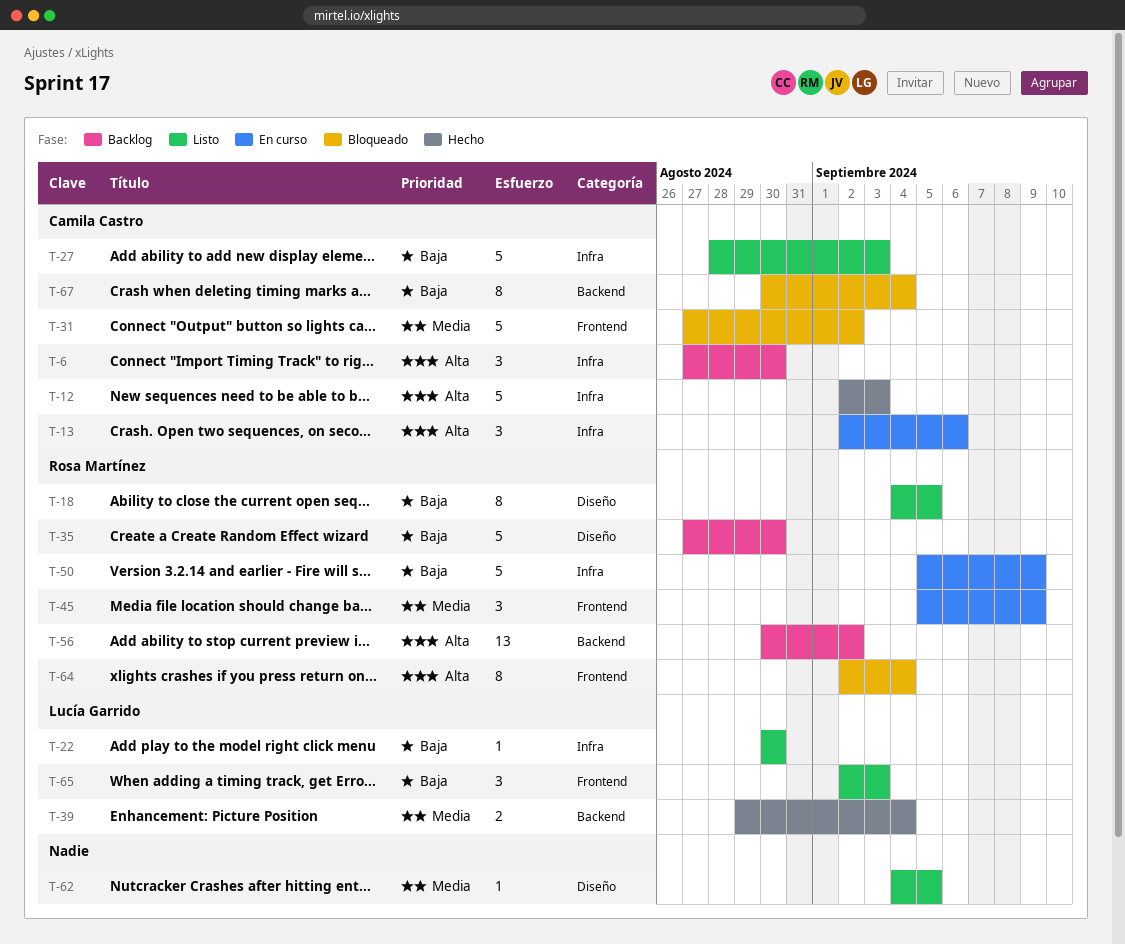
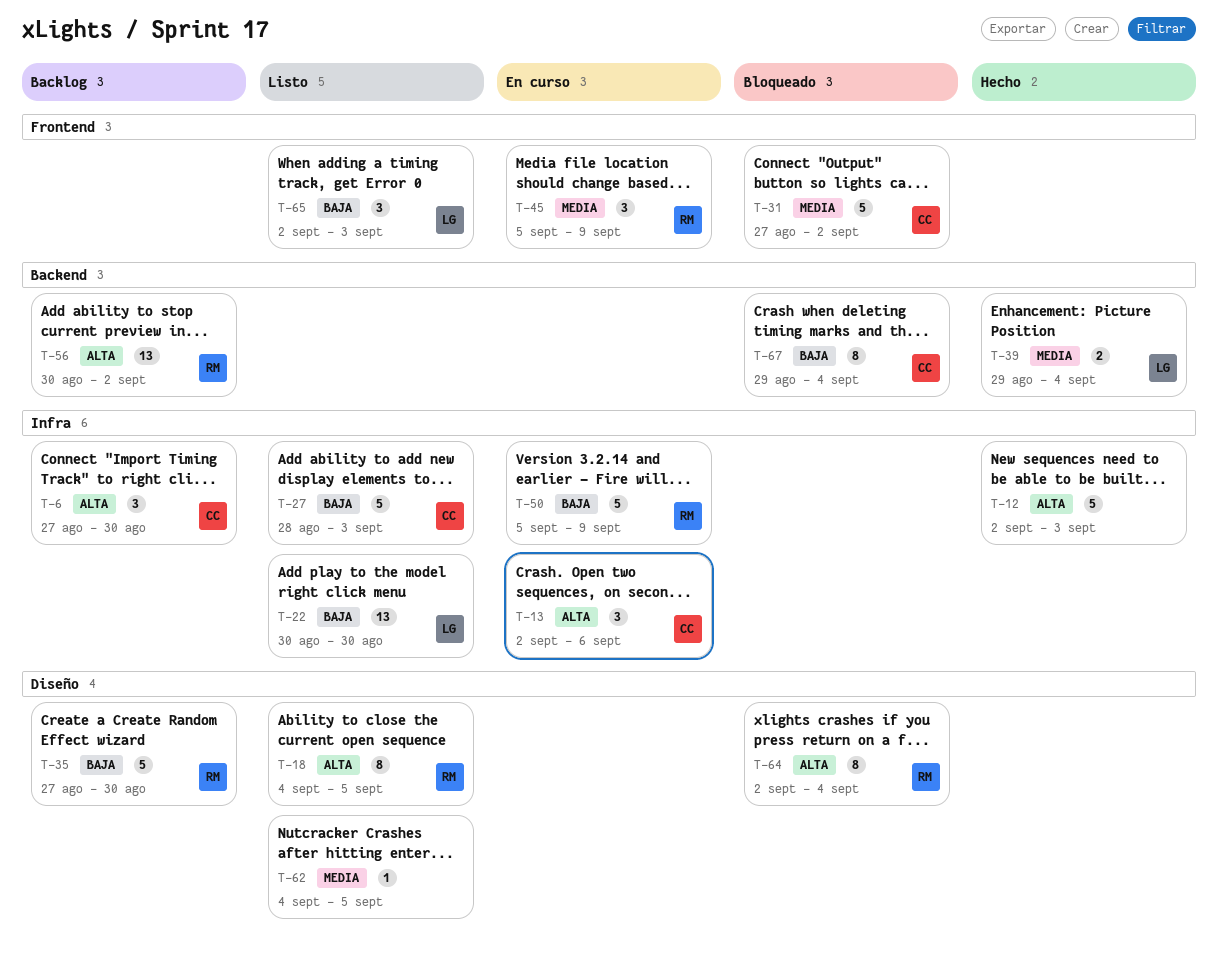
T-12, owner: Camila Castro -> none
T-18, priority: Baja -> Alta
T-22, estimate: 1 -> 13
T-64, label: Frontend -> Diseño
T-67, start: Aug 30 -> Aug 29

